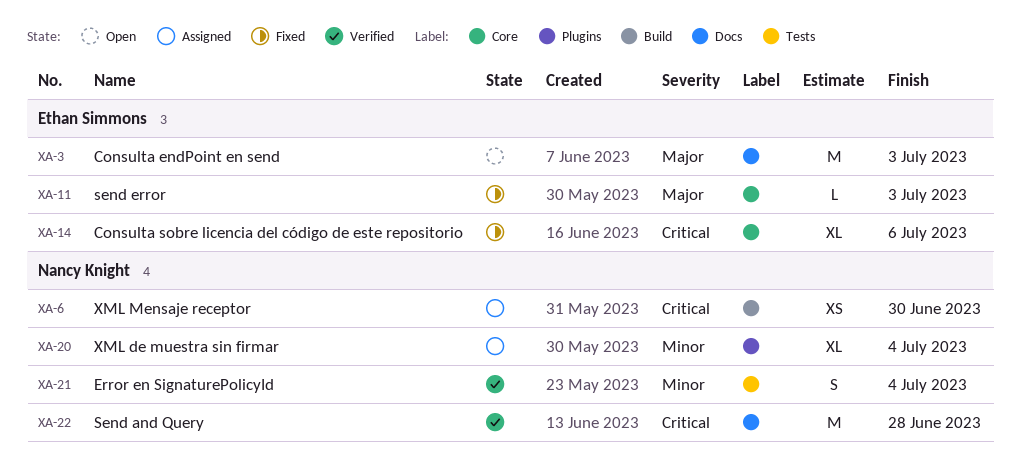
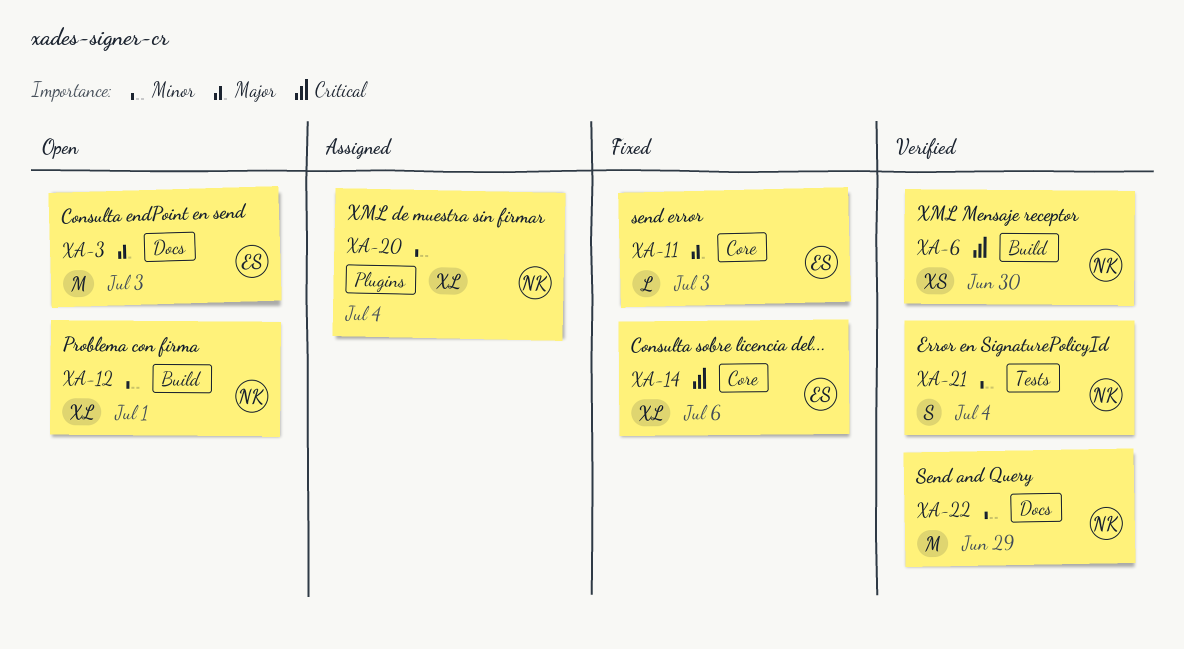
XA-6, status: Assigned -> Verified
XA-12: none -> present
XA-22, priority: Critical -> Minor
XA-22, due: Jun 28 -> Jun 29

